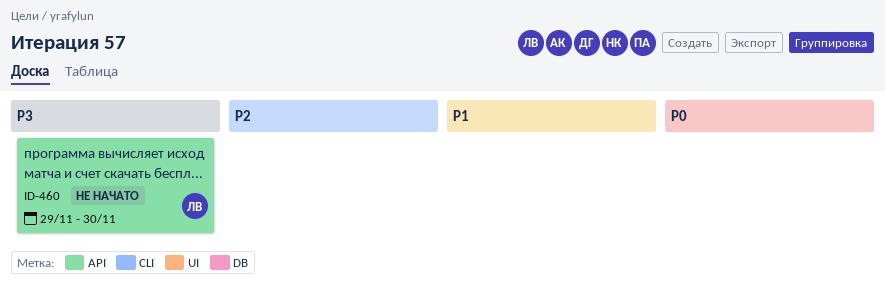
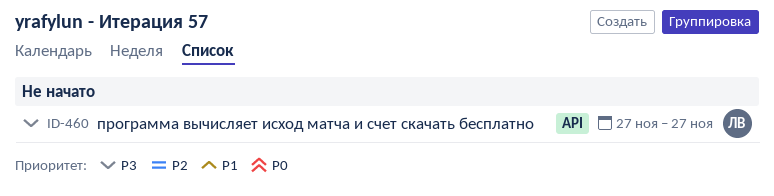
ID-460, start: Nov 29 -> Nov 27
ID-460, due: Nov 30 -> Nov 27

